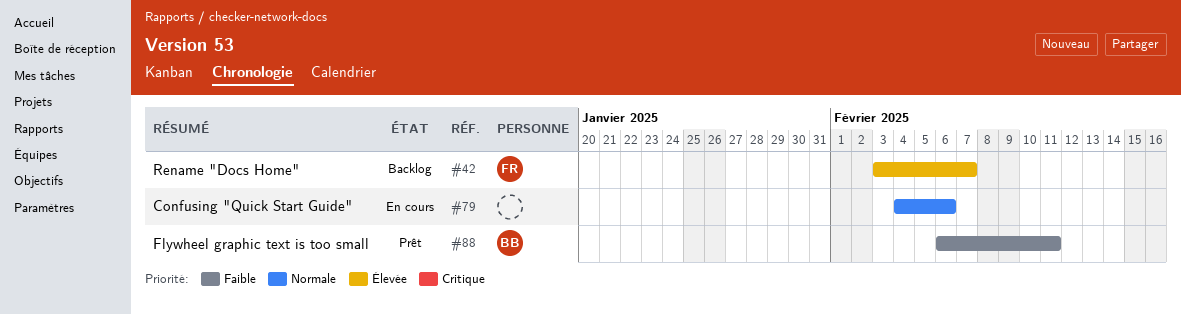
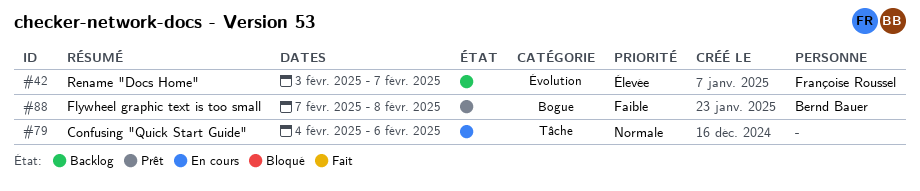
#88, start: Feb 6 -> Feb 7
#88, due: Feb 11 -> Feb 8

